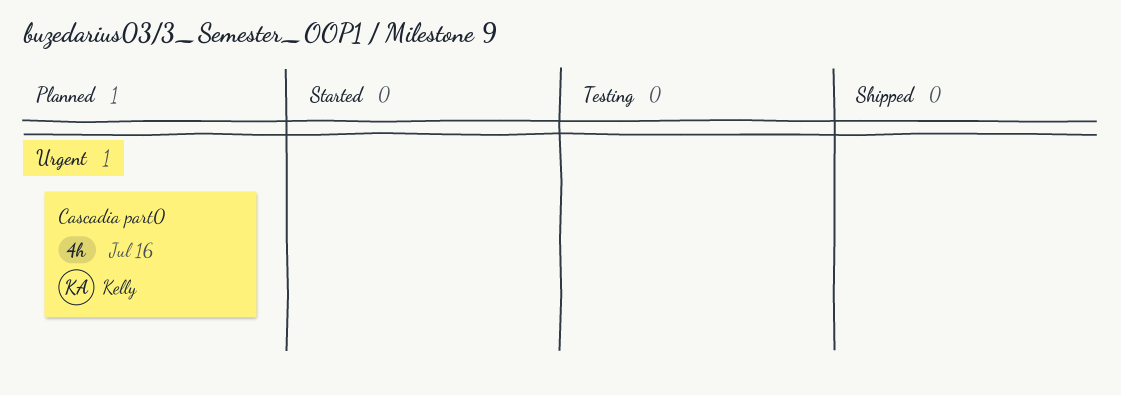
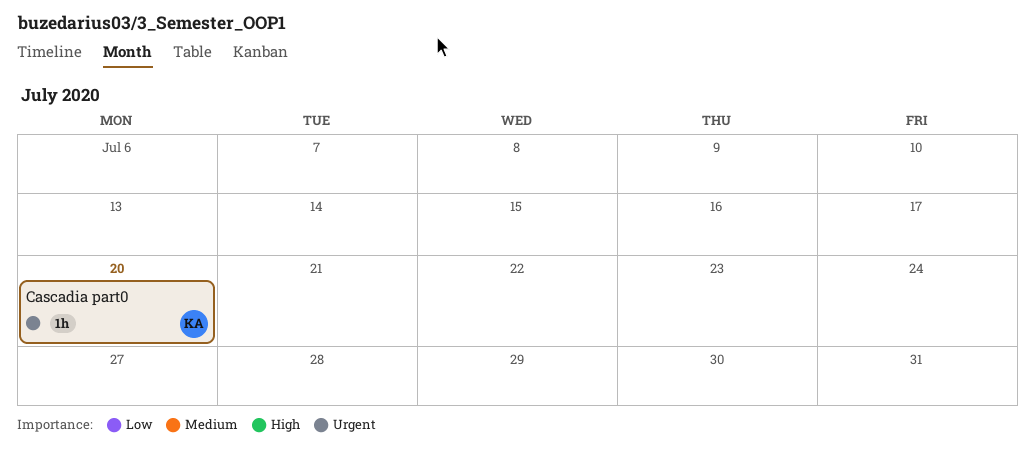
Cascadia part0, estimate: 4h -> 1h
Cascadia part0, due: Jul 16 -> Jul 20

